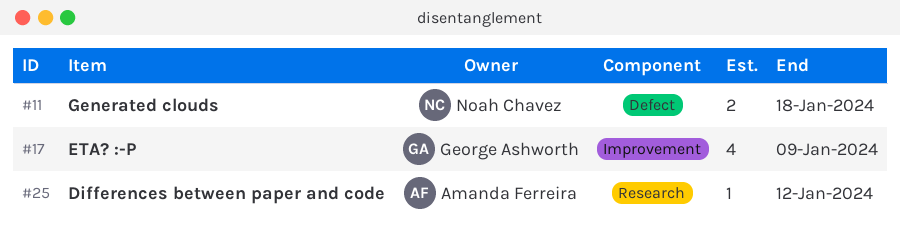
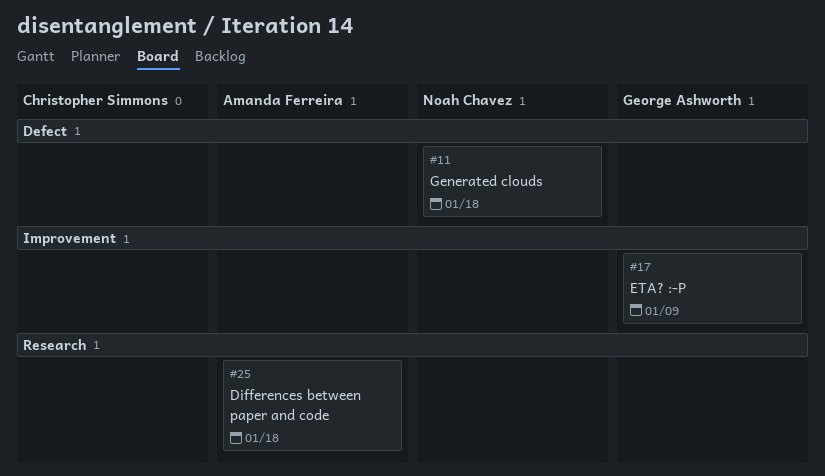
#25, due: Jan 12 -> Jan 18

